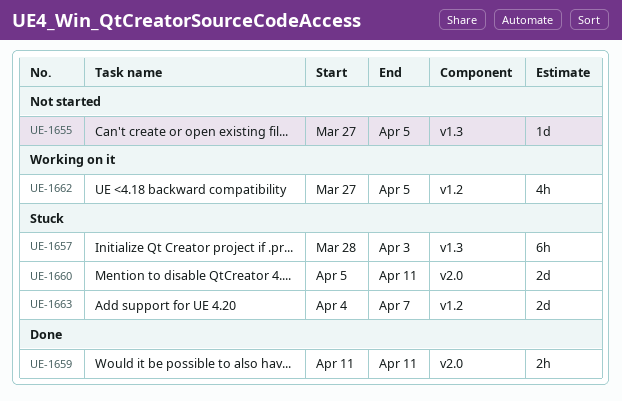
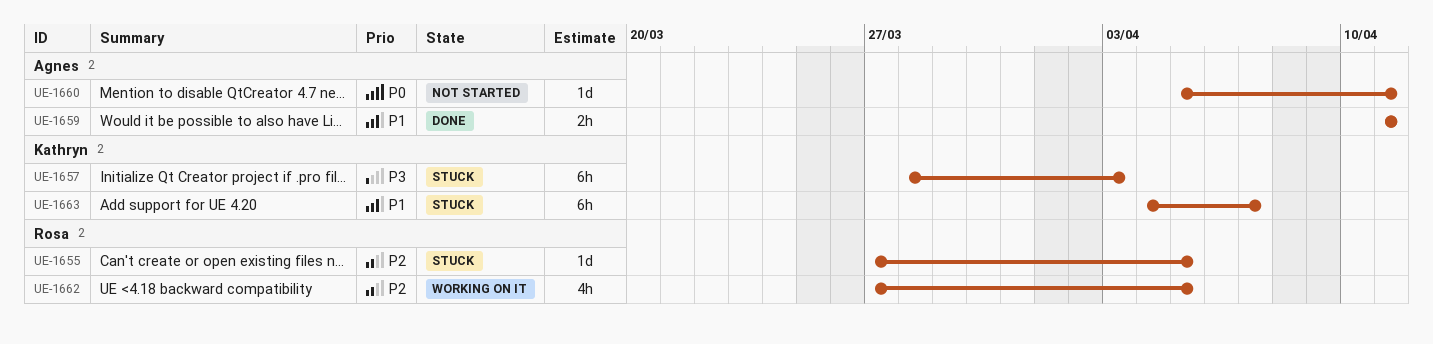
UE-1655, status: Not started -> Stuck
UE-1660, status: Stuck -> Not started
UE-1660, estimate: 2d -> 1d
UE-1663, estimate: 2d -> 6h

